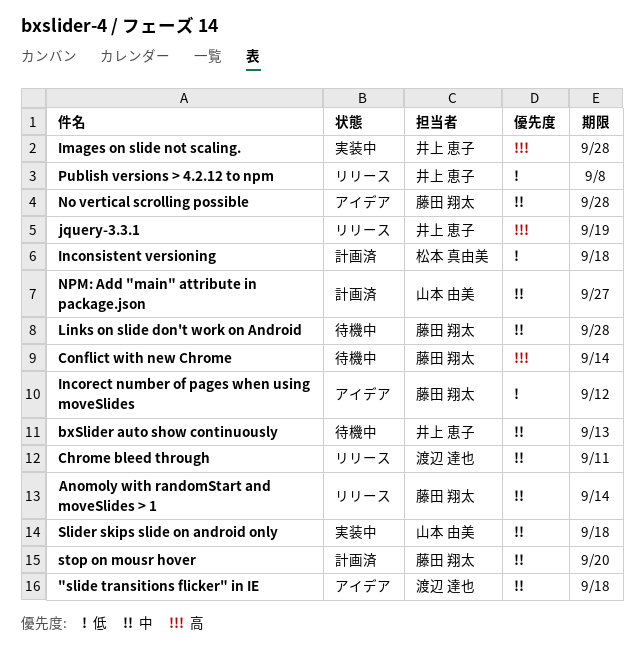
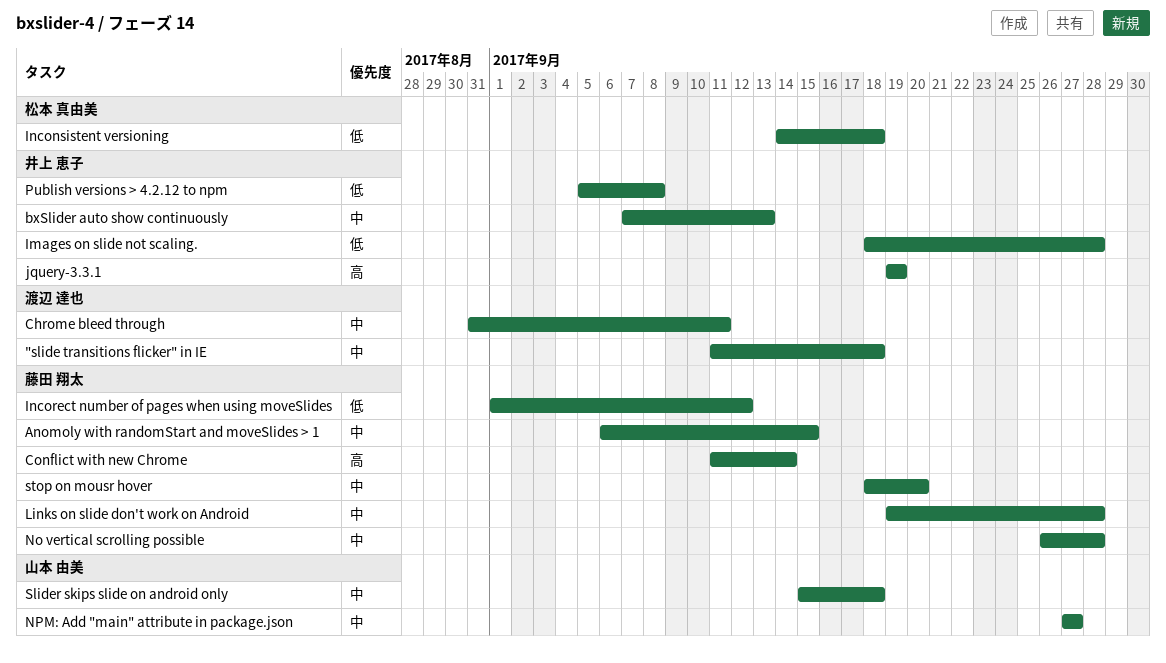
Anomoly with randomStart and moveSlides > 1, due: Sep 14 -> Sep 15
Images on slide not scaling., priority: 高 -> 低

